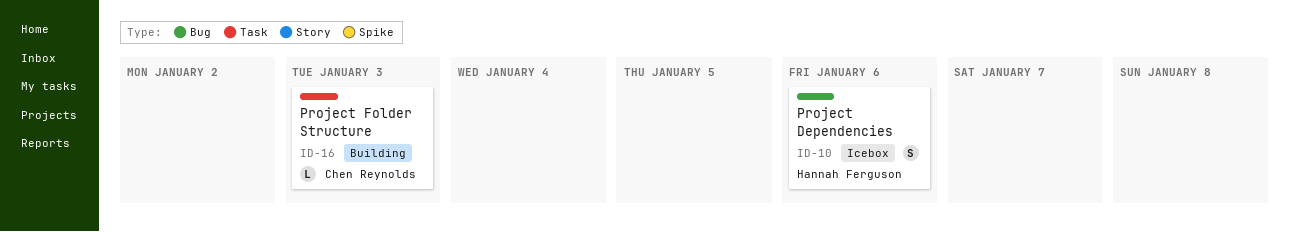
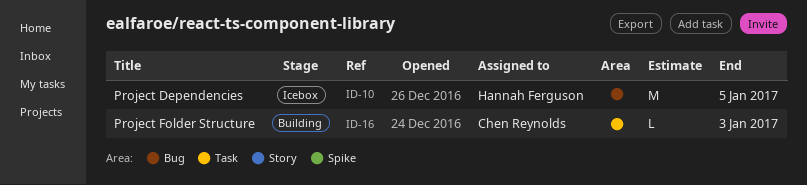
ID-10, estimate: S -> M
ID-10, due: Jan 6 -> Jan 5

